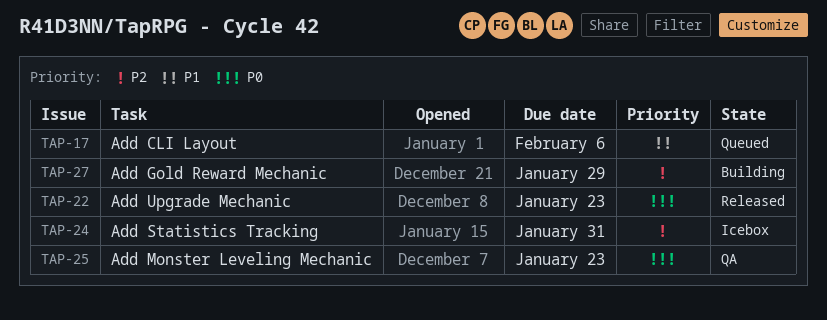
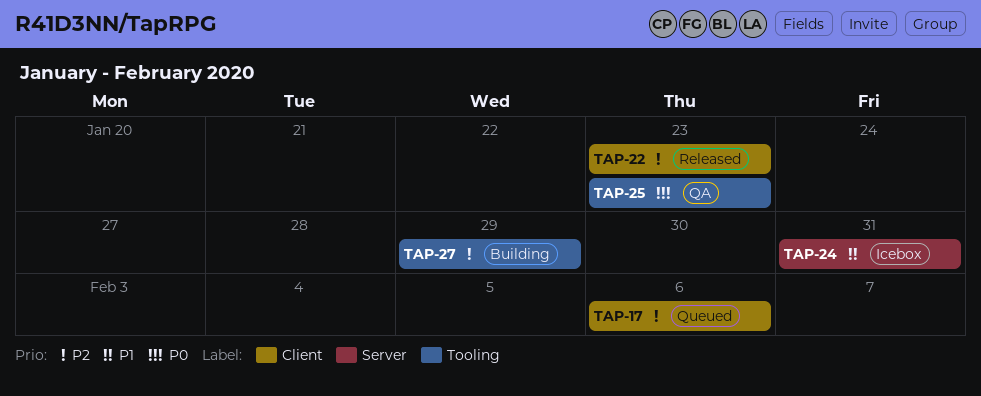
TAP-17, priority: P1 -> P2
TAP-22, priority: P0 -> P2
TAP-24, priority: P2 -> P1

